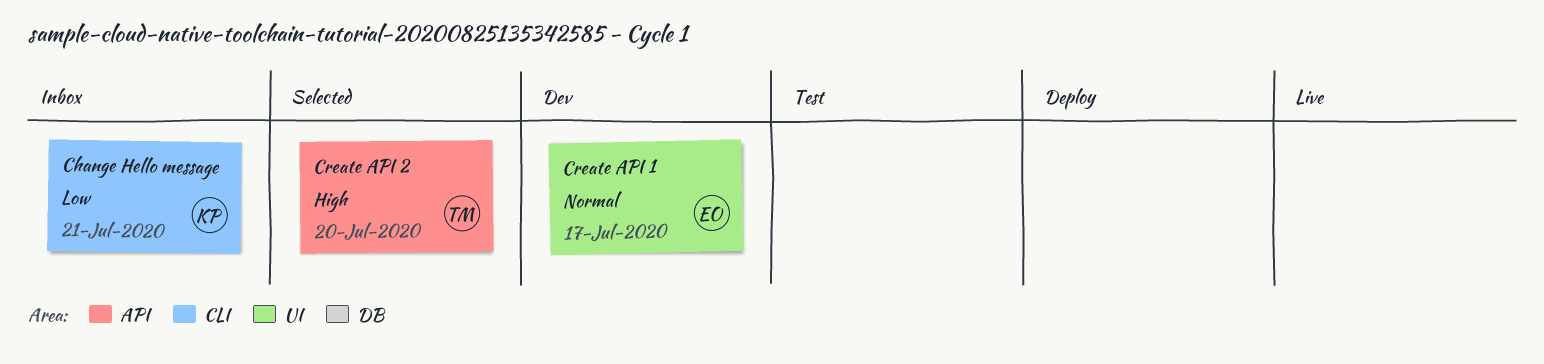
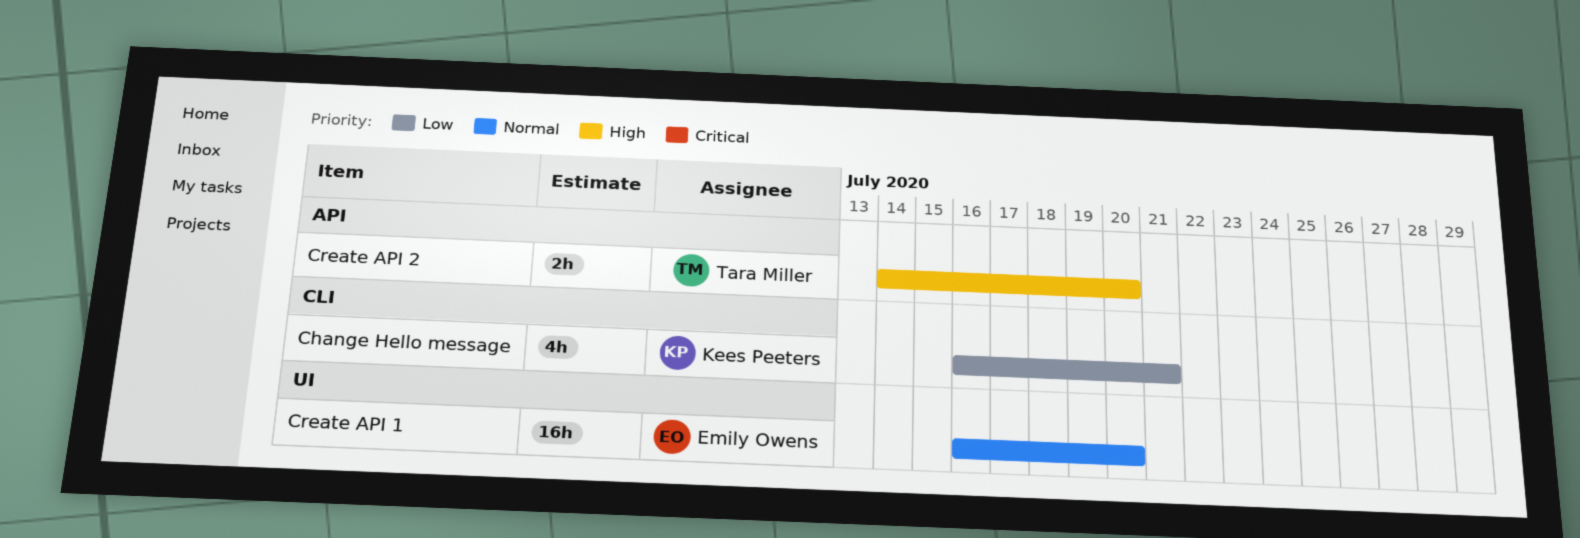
Create API 1, due: Jul 17 -> Jul 20

